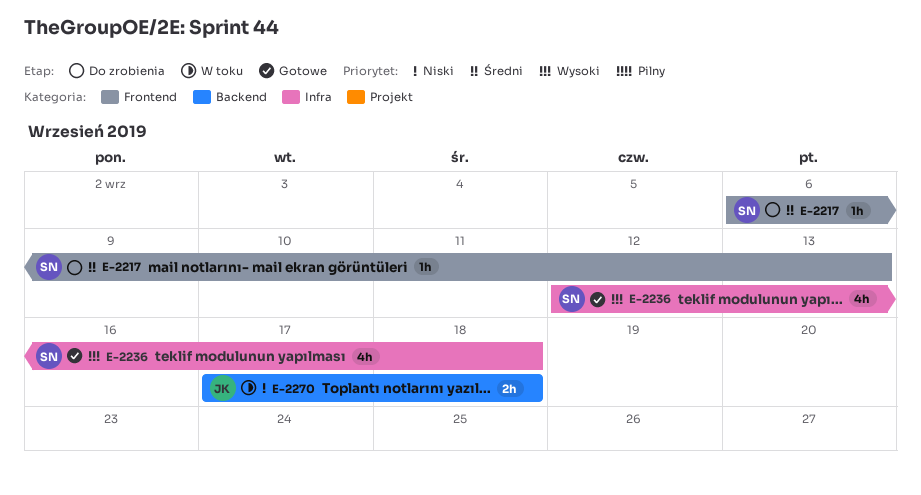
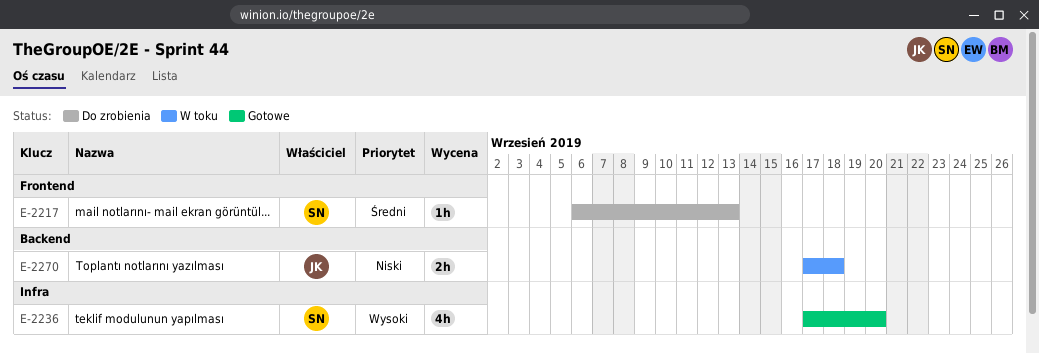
E-2236, start: Sep 12 -> Sep 17
E-2236, due: Sep 18 -> Sep 20

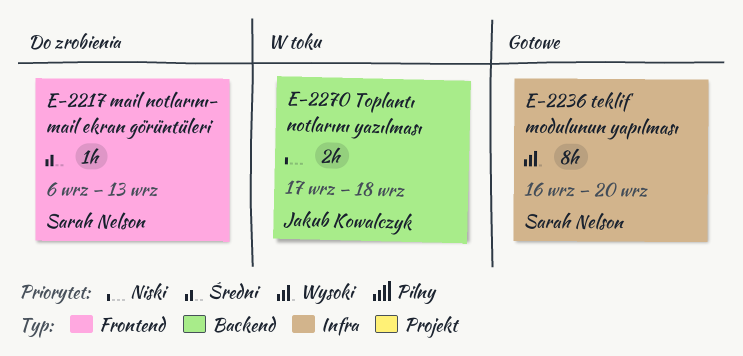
E-2236, estimate: 4h -> 8h
E-2236, start: Sep 17 -> Sep 16

